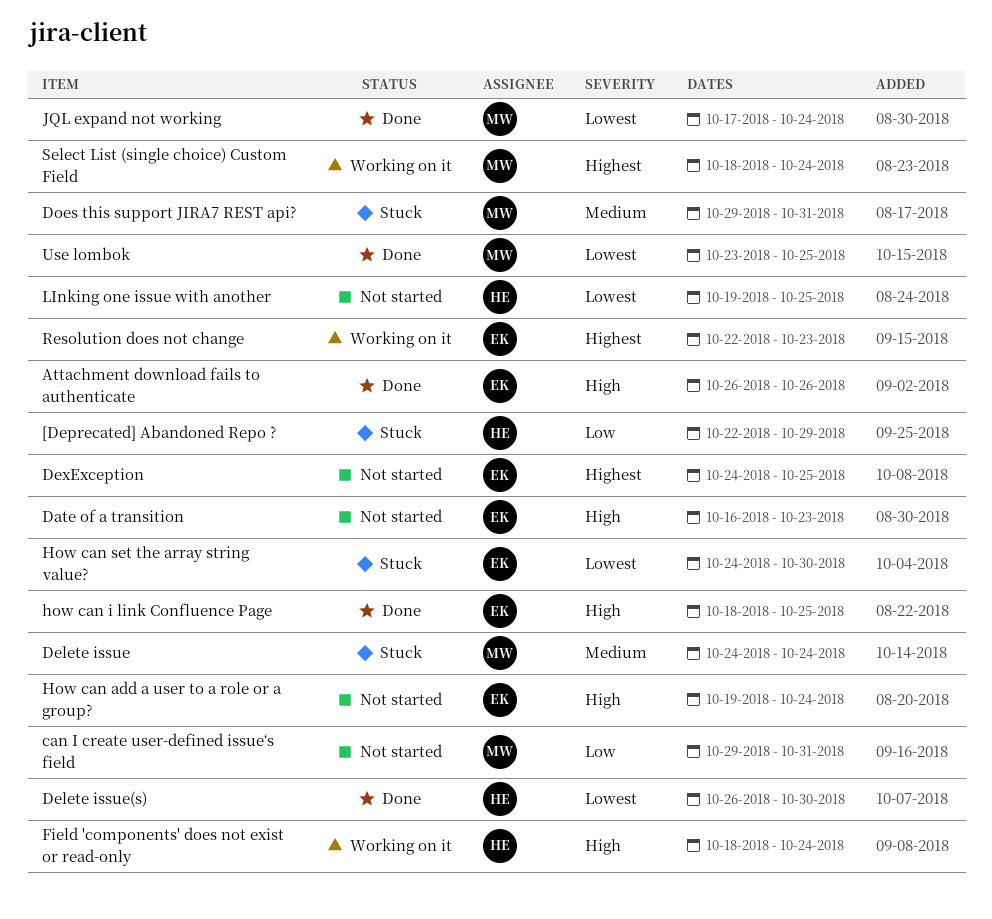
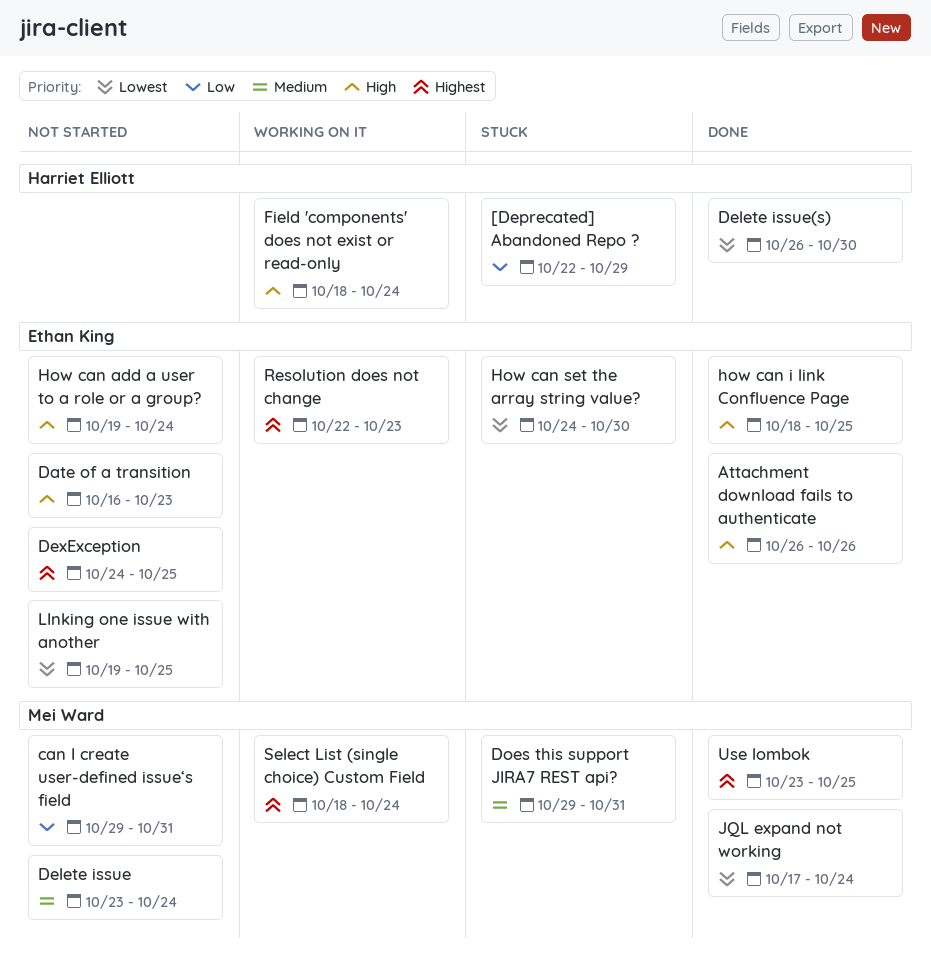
Delete issue, status: Stuck -> Not started
Delete issue, start: Oct 24 -> Oct 23
LInking one issue with another, owner: Harriet Elliott -> Ethan King
Use lombok, priority: Lowest -> Highest

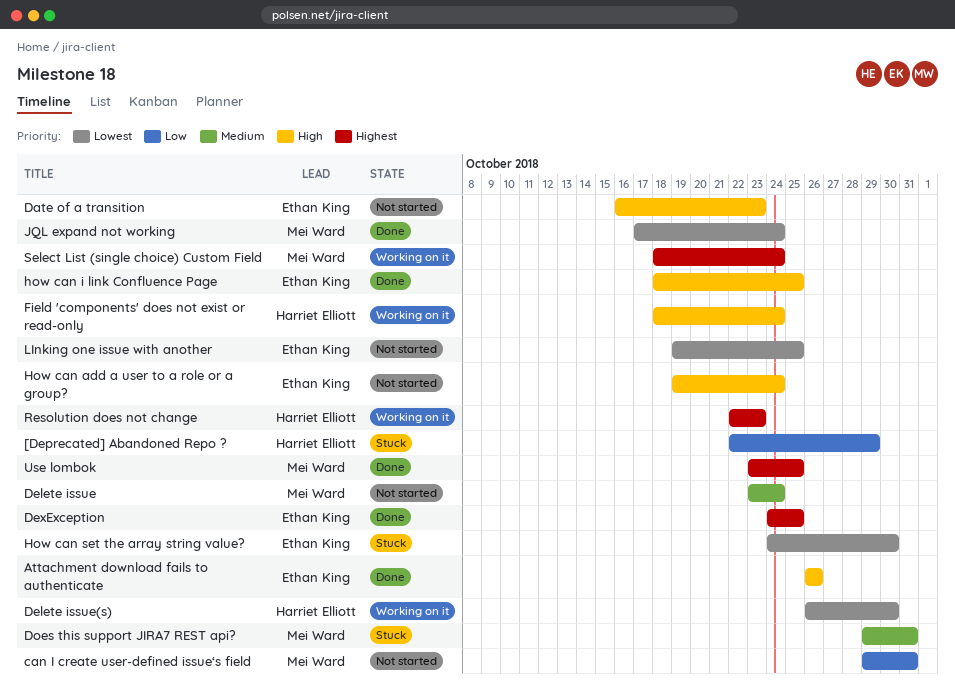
Delete issue(s), status: Done -> Working on it
DexException, status: Not started -> Done
Resolution does not change, owner: Ethan King -> Harriet Elliott

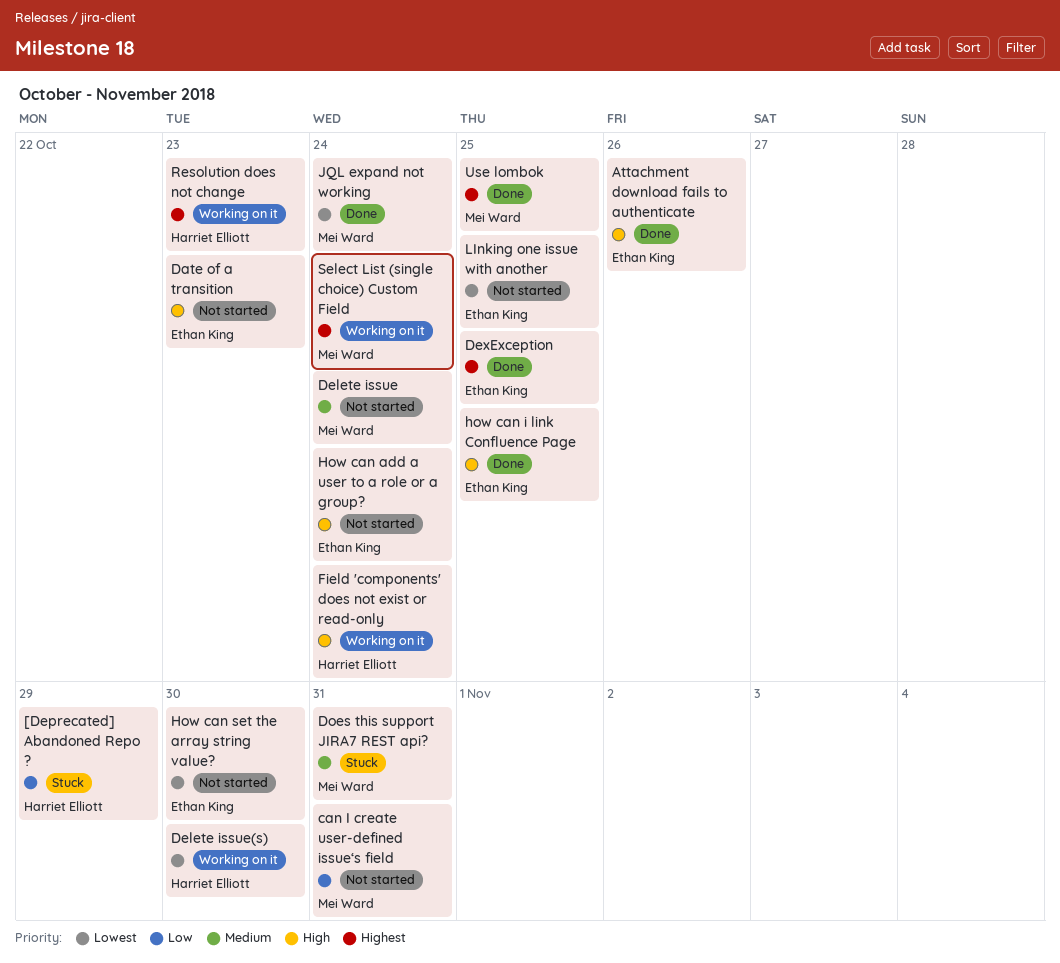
How can set the array string value?, status: Stuck -> Not started

